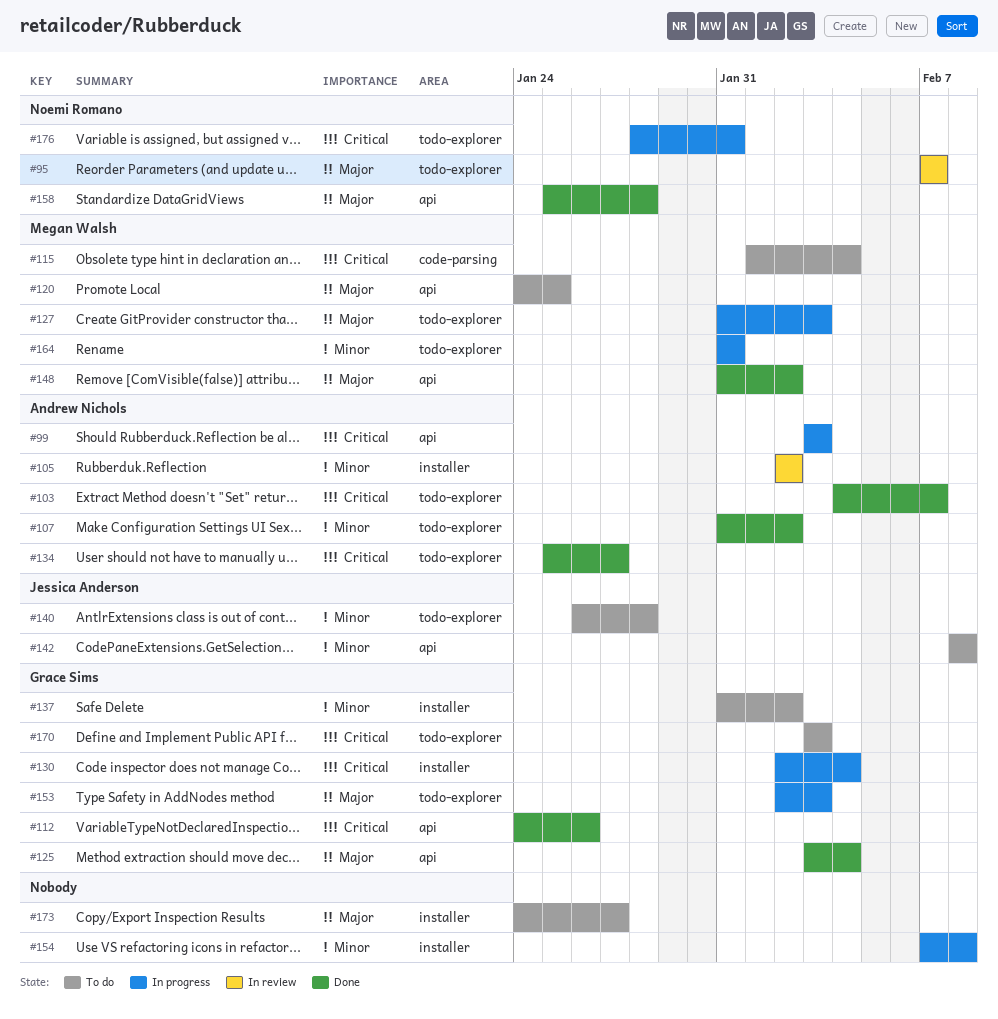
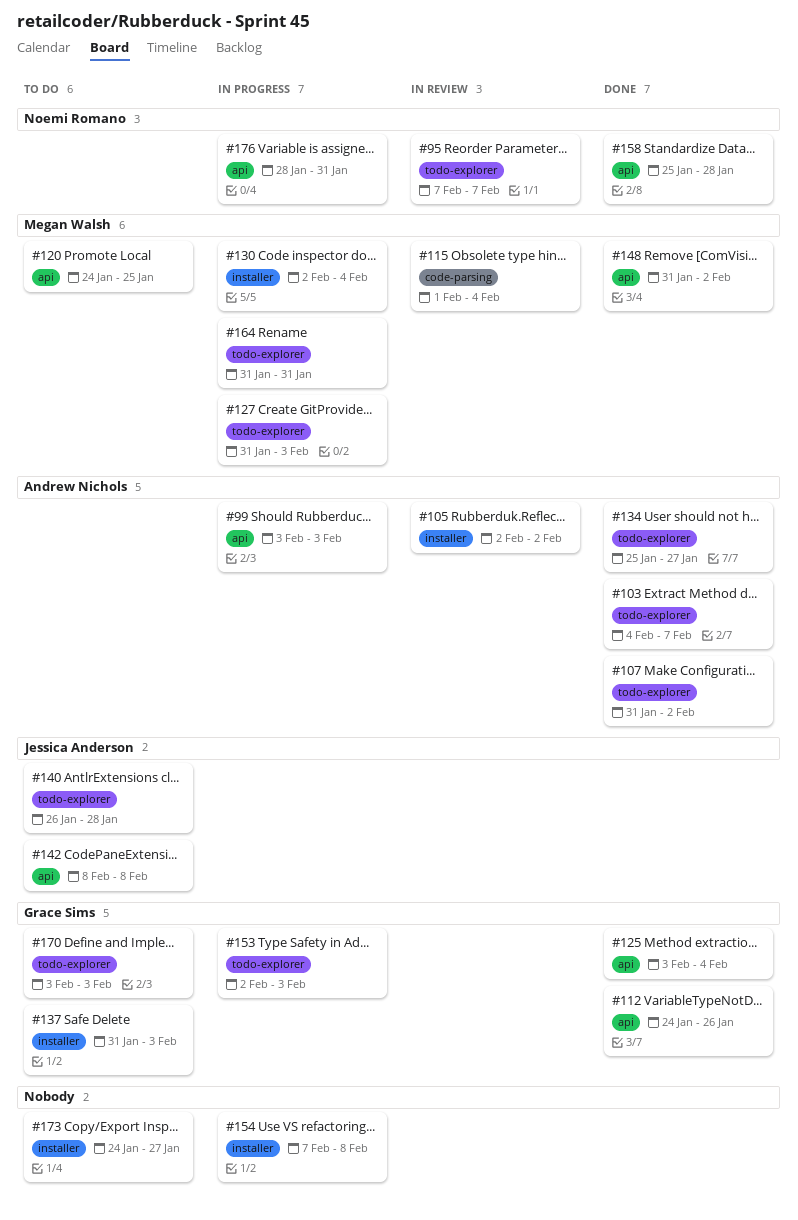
#115, status: To do -> In review
#130, owner: Grace Sims -> Megan Walsh
#137, due: Feb 2 -> Feb 3
#176, label: todo-explorer -> api

